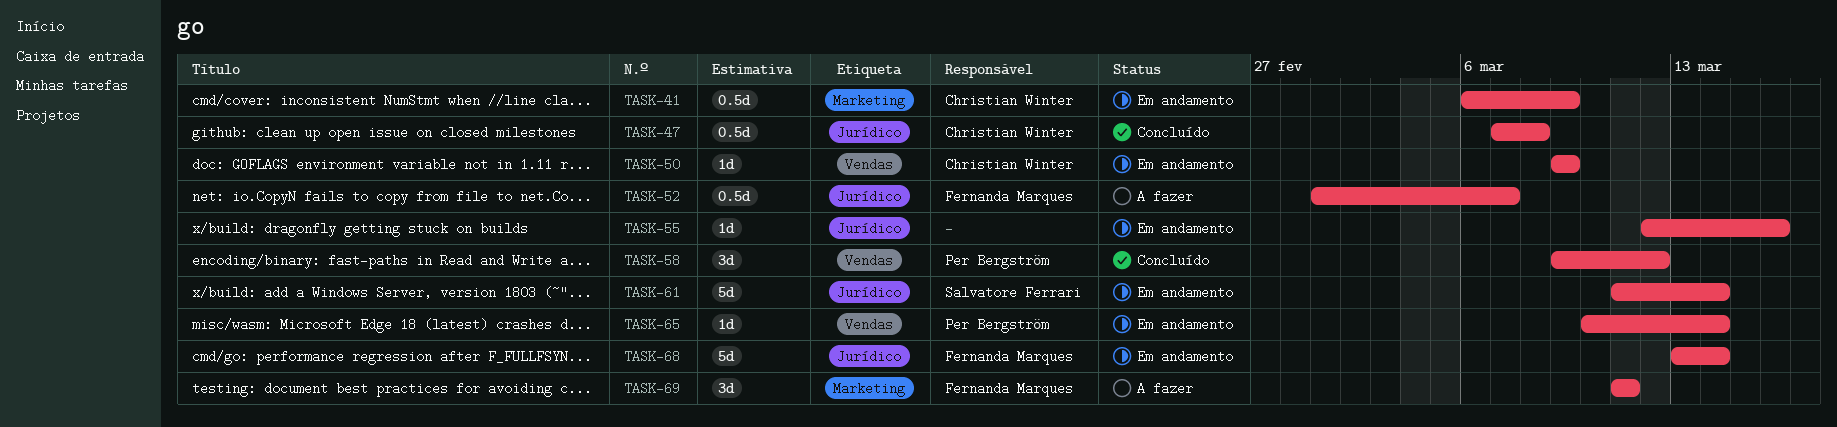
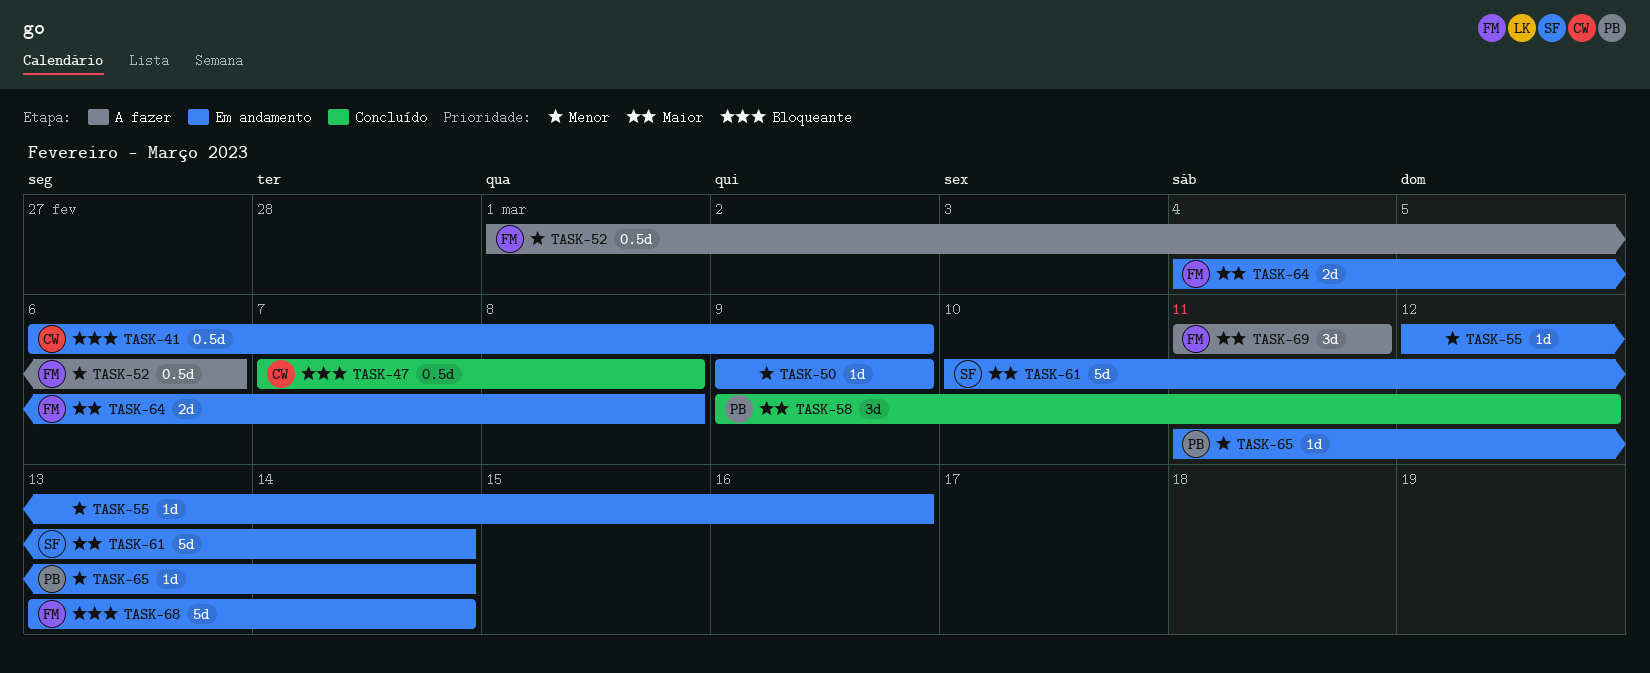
TASK-50, owner: Christian Winter -> none
TASK-52, due: Mar 7 -> Mar 6
TASK-61, start: Mar 11 -> Mar 10
TASK-64: none -> present
TASK-65, start: Mar 10 -> Mar 11

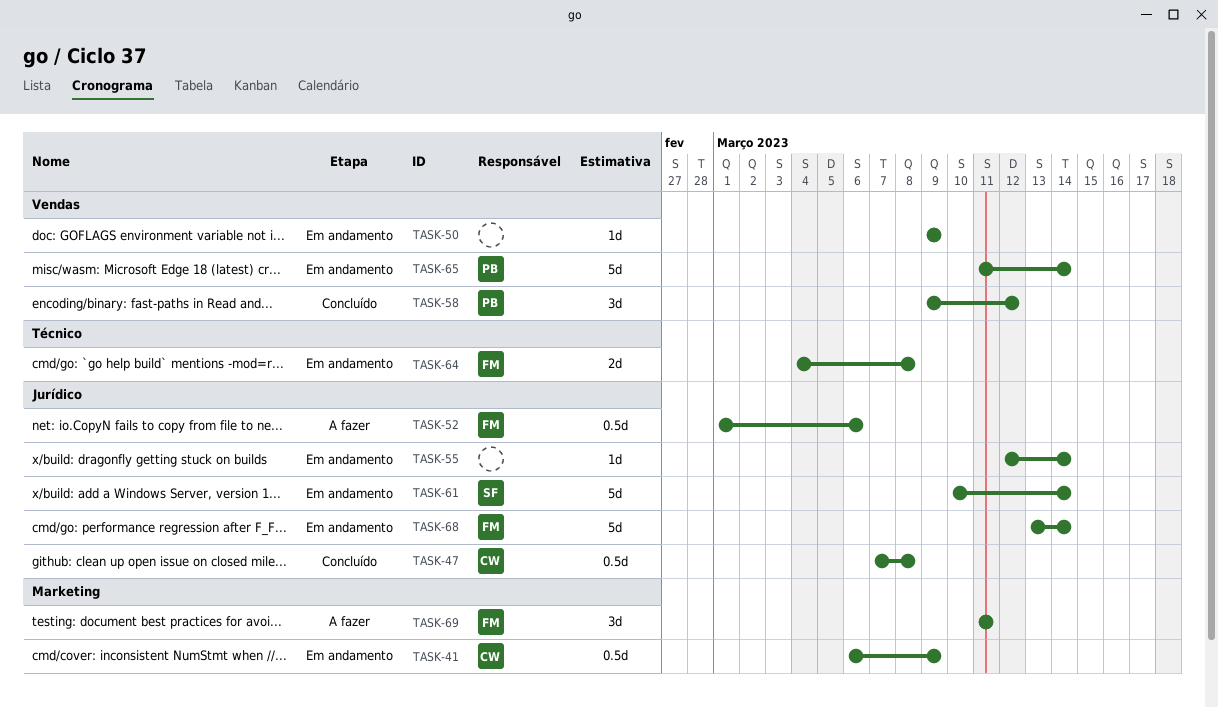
TASK-55, due: Mar 16 -> Mar 14
TASK-65, estimate: 1d -> 5d

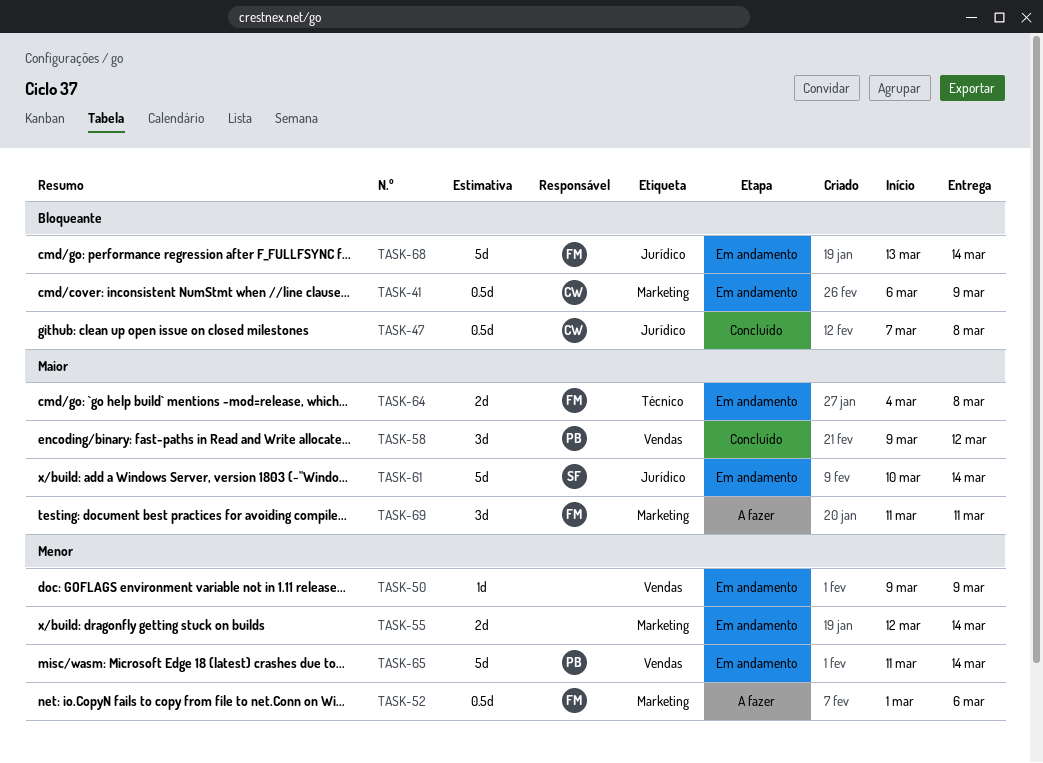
TASK-52, label: Jurídico -> Marketing
TASK-55, label: Jurídico -> Marketing
TASK-55, estimate: 1d -> 2d

